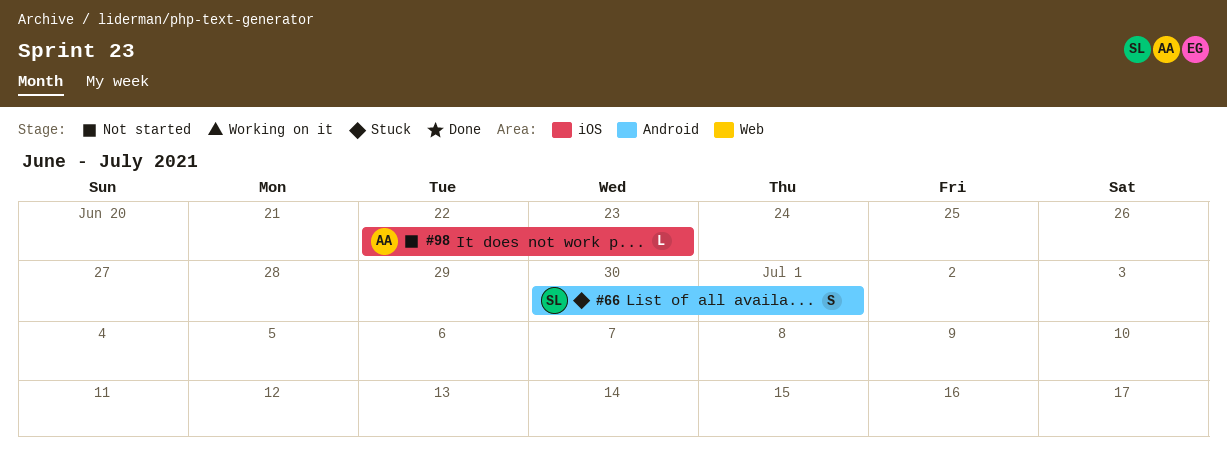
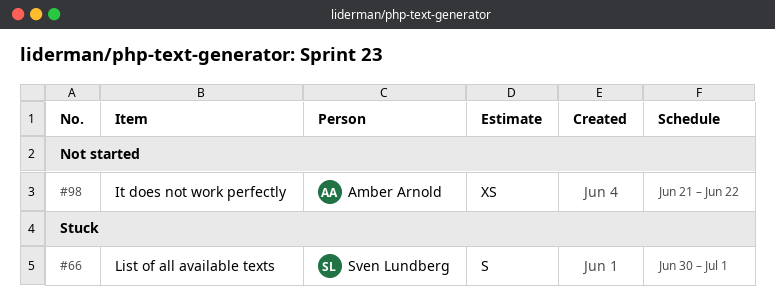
#98, estimate: L -> XS
#98, start: Jun 22 -> Jun 21
#98, due: Jun 23 -> Jun 22

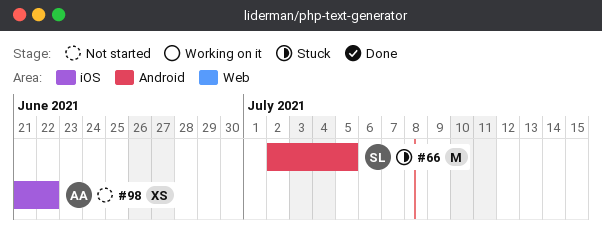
#66, estimate: S -> M
#66, start: Jun 30 -> Jul 2
#66, due: Jul 1 -> Jul 5

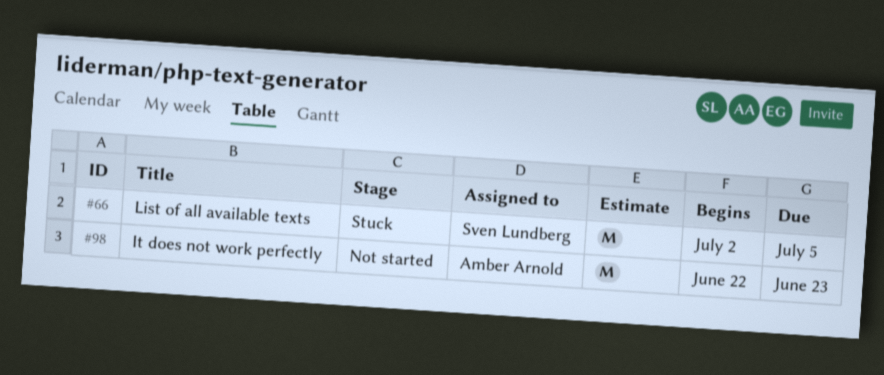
#98, estimate: XS -> M
#98, start: Jun 21 -> Jun 22
#98, due: Jun 22 -> Jun 23

